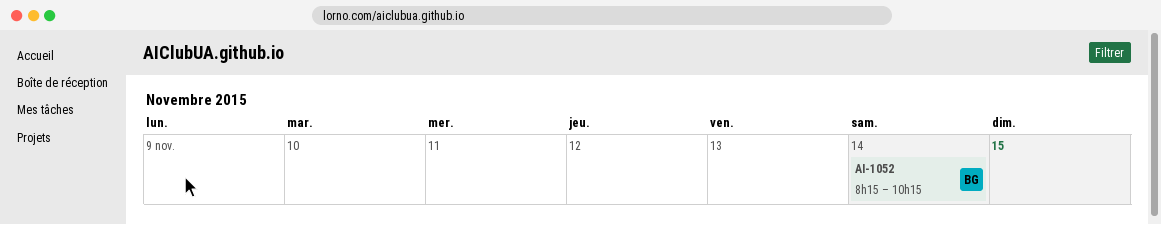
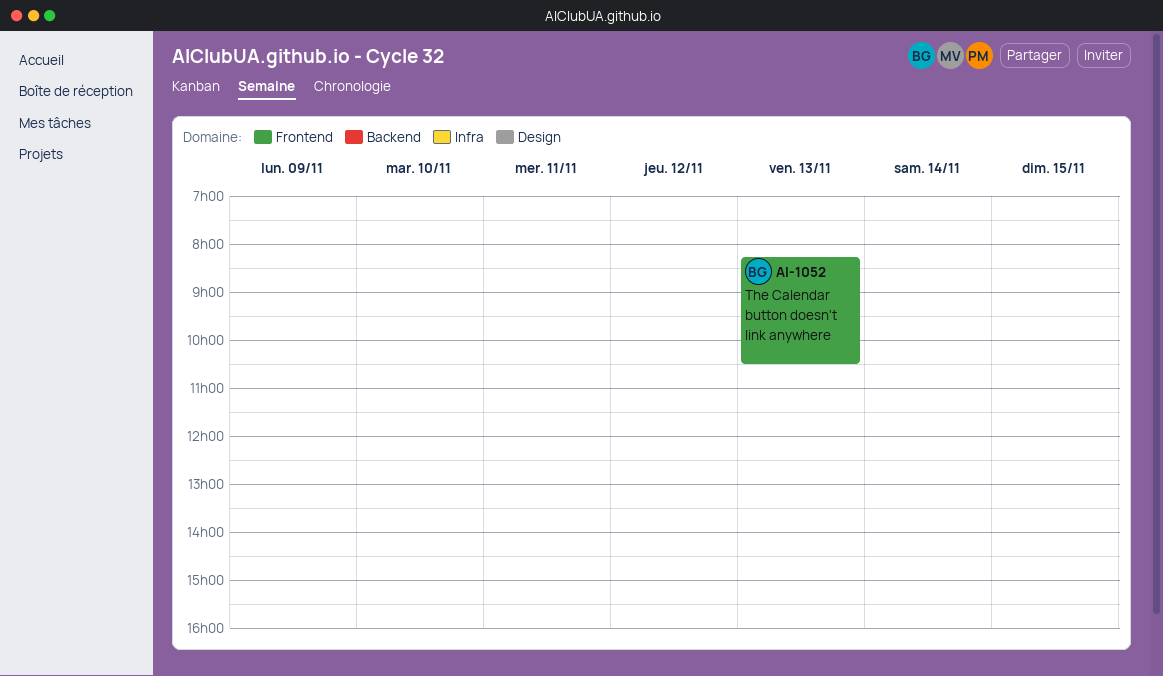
AI-1052, day: Nov 14 -> Nov 13
AI-1052, ends: 10:15 -> 10:30

